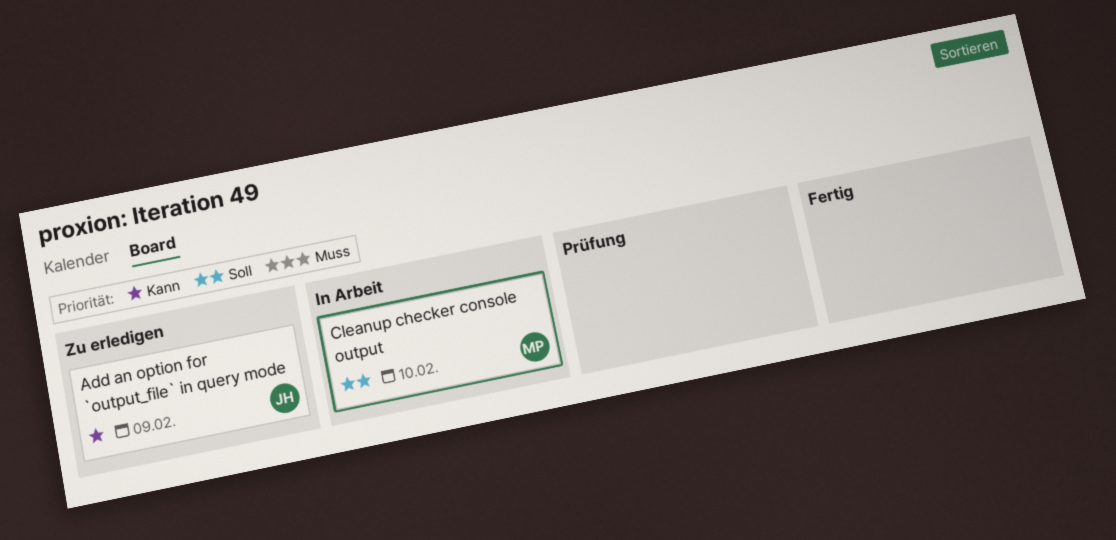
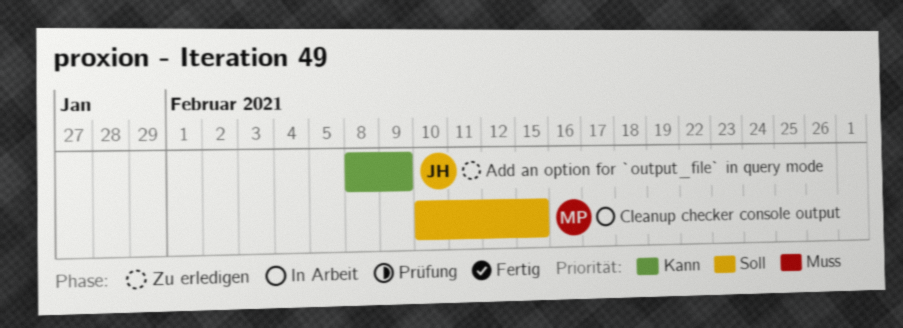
Cleanup checker console output, due: Feb 10 -> Feb 15

